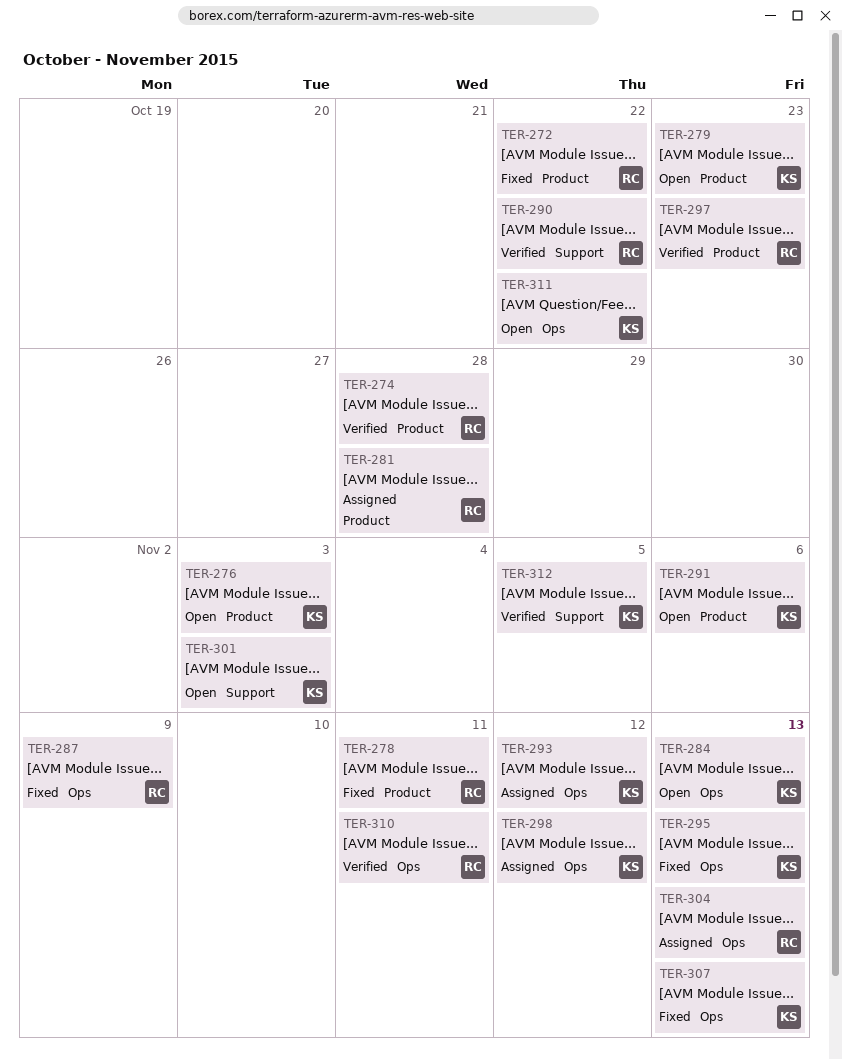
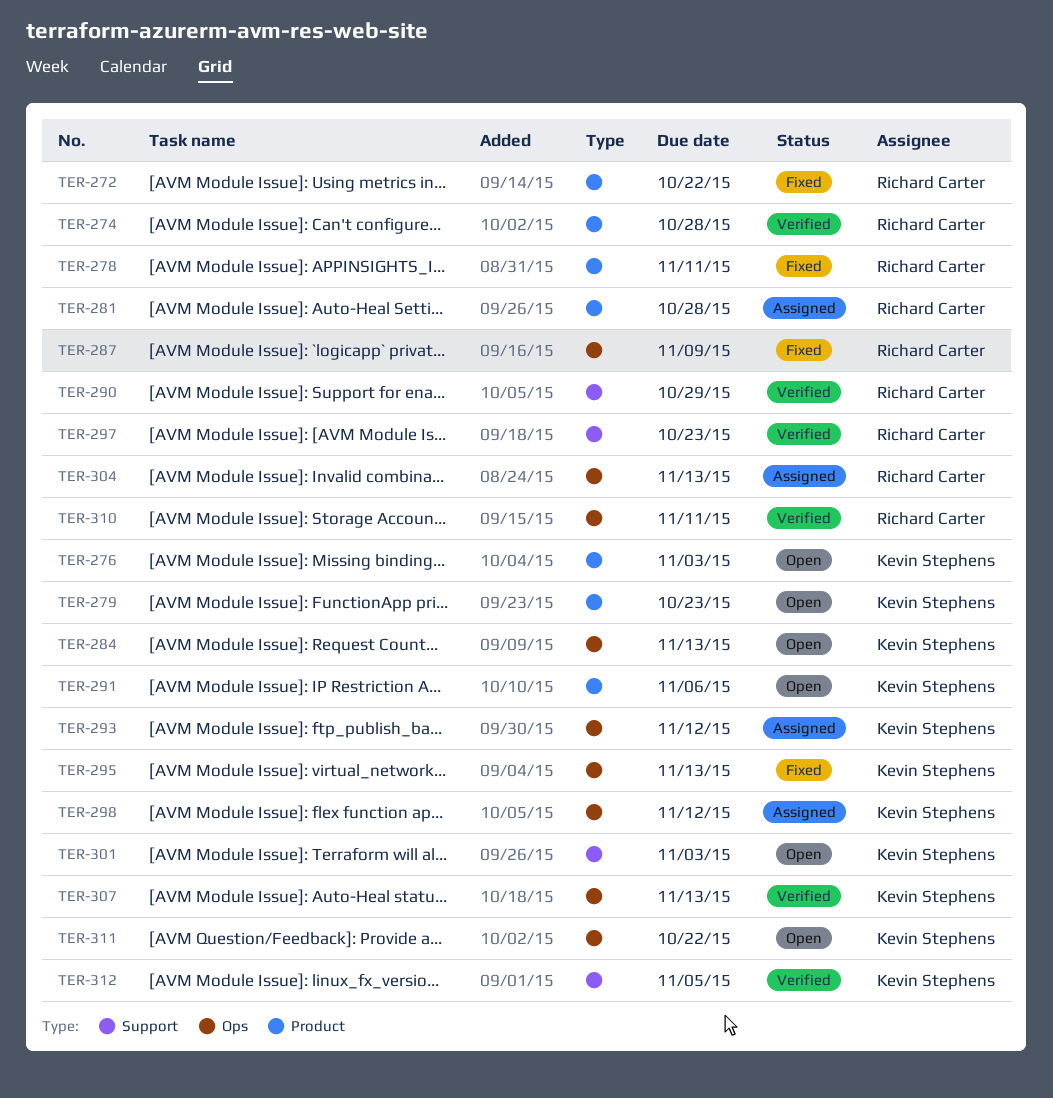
TER-290, due: Oct 22 -> Oct 29
TER-297, label: Product -> Support
TER-307, status: Fixed -> Verified

